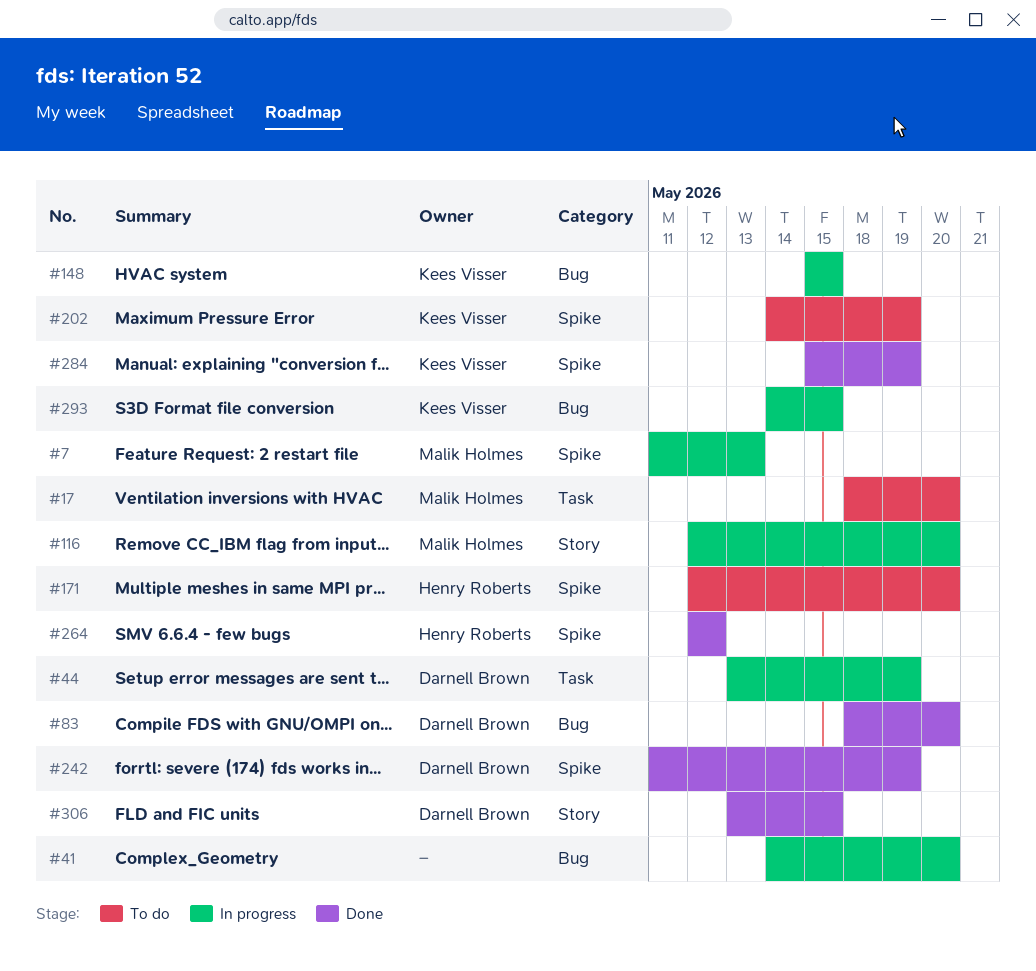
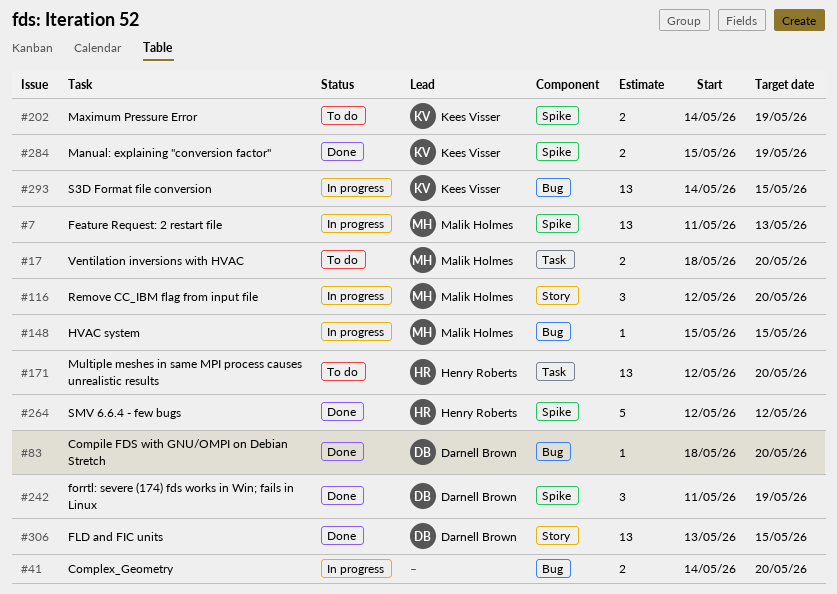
#44: present -> none
#148, owner: Kees Visser -> Malik Holmes
#171, label: Spike -> Task

